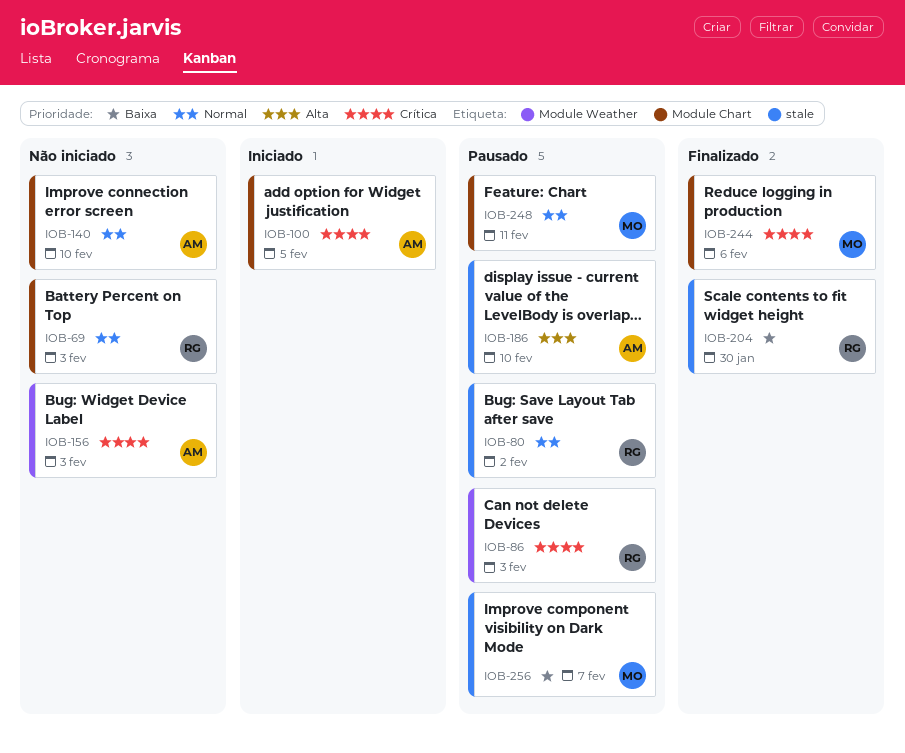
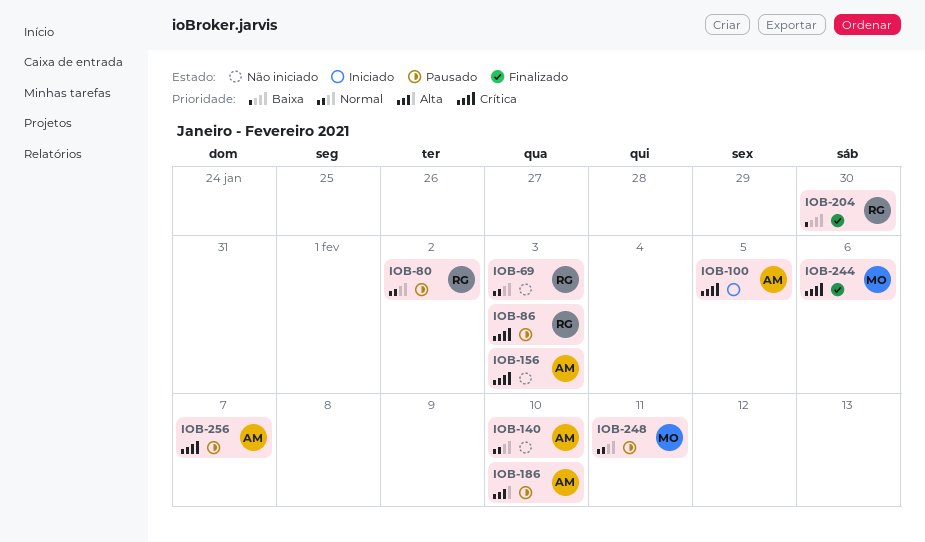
IOB-256, owner: MO -> AM
IOB-256, priority: Baixa -> Crítica

